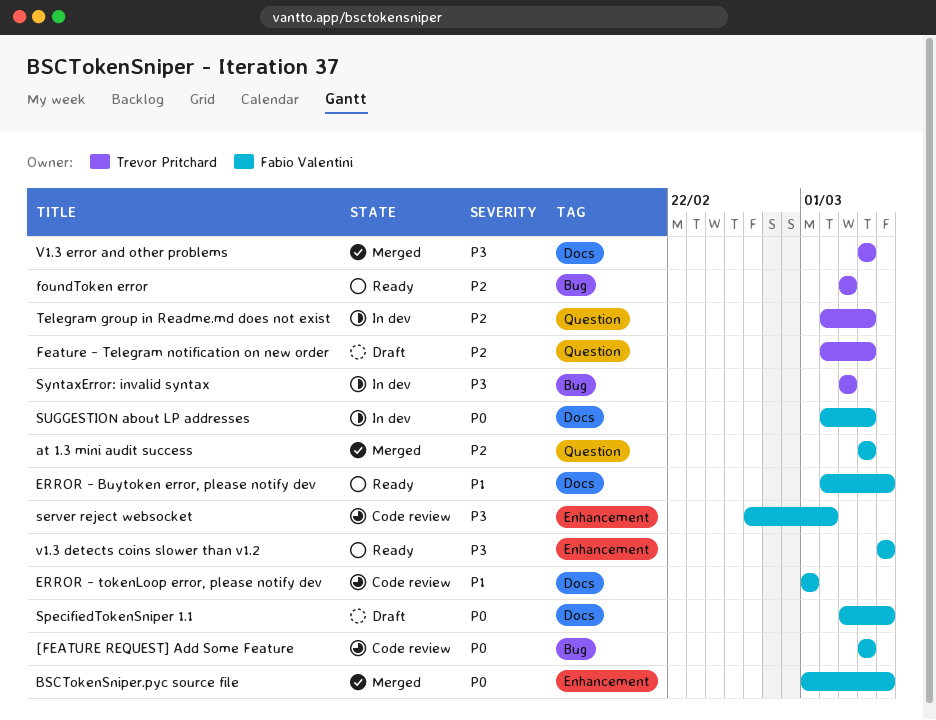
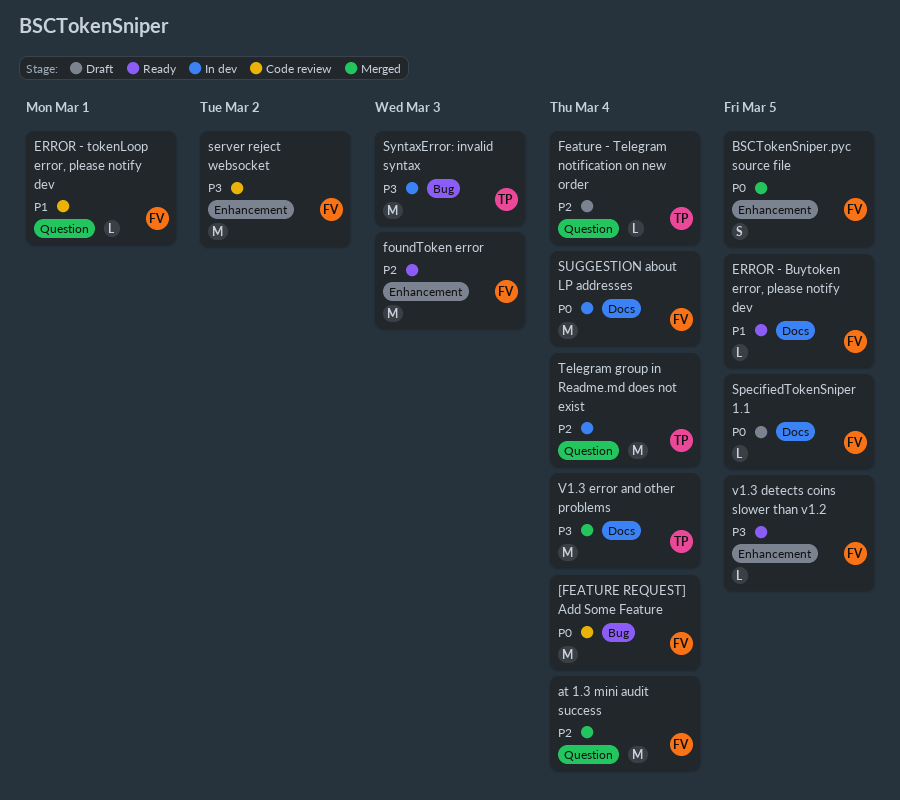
ERROR - tokenLoop error, please notify dev, label: Docs -> Question
foundToken error, owner: Trevor Pritchard -> Fabio Valentini
foundToken error, label: Bug -> Enhancement

